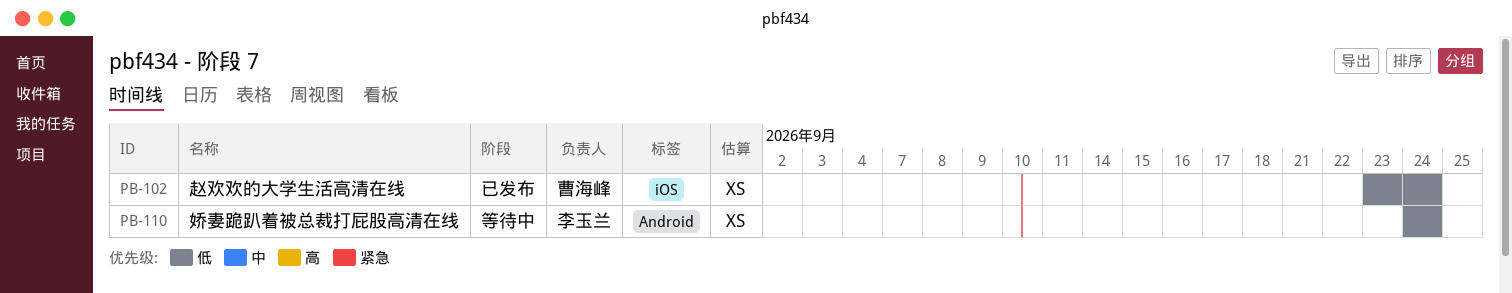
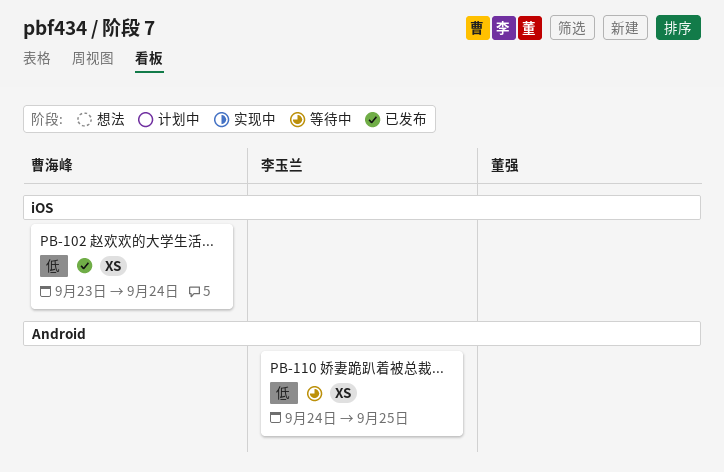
PB-110, due: Sep 24 -> Sep 25

